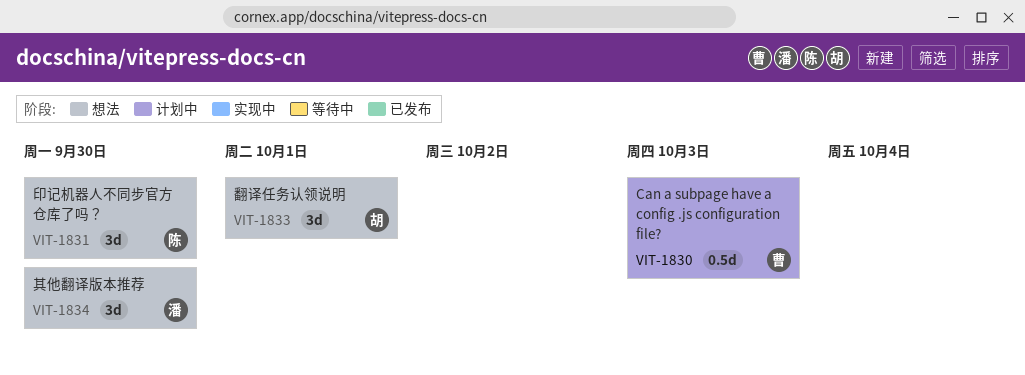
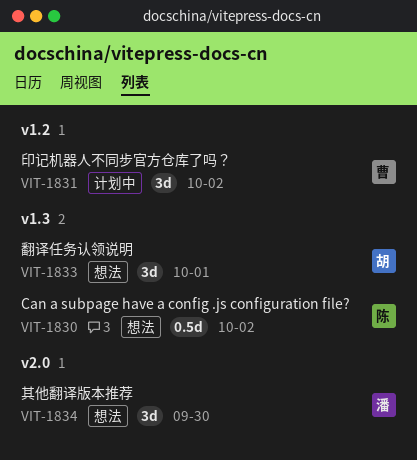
VIT-1830, status: 计划中 -> 想法
VIT-1830, owner: 曹 -> 陈
VIT-1830, due: Oct 3 -> Oct 2
VIT-1831, status: 想法 -> 计划中
VIT-1831, owner: 陈 -> 曹
VIT-1831, due: Sep 30 -> Oct 2

